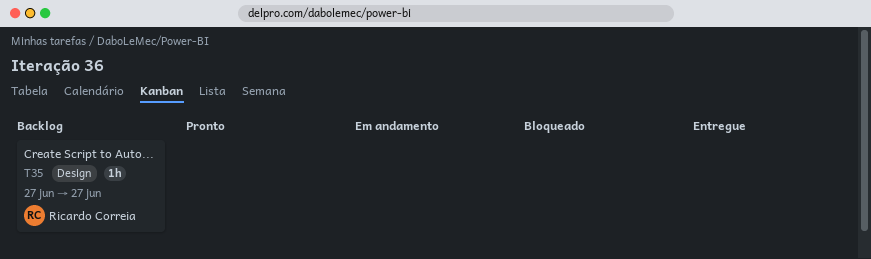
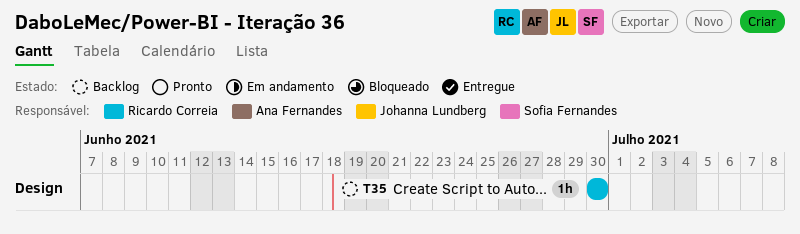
T35, start: Jun 27 -> Jun 30
T35, due: Jun 27 -> Jun 30

